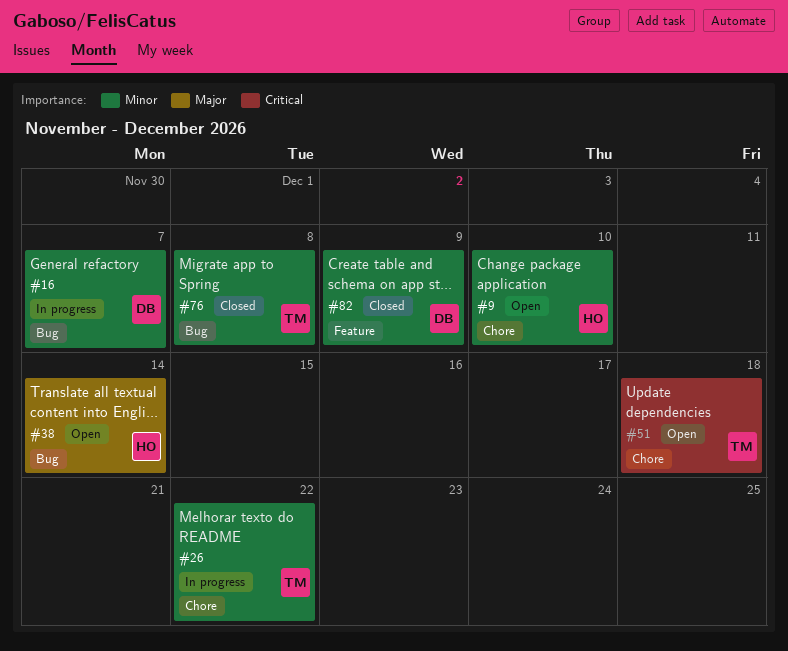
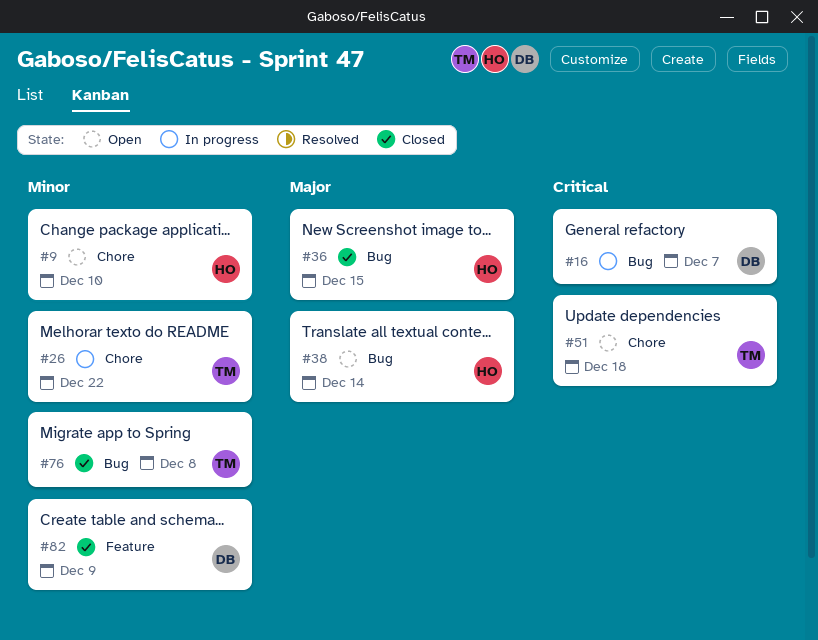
#16, priority: Minor -> Critical
#36: none -> present

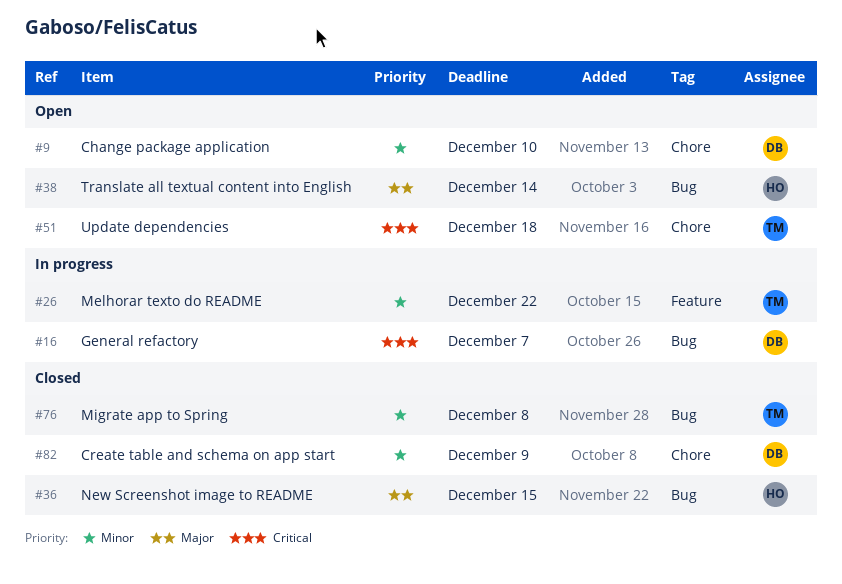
#9, owner: HO -> DB
#26, label: Chore -> Feature
#82, label: Feature -> Chore

